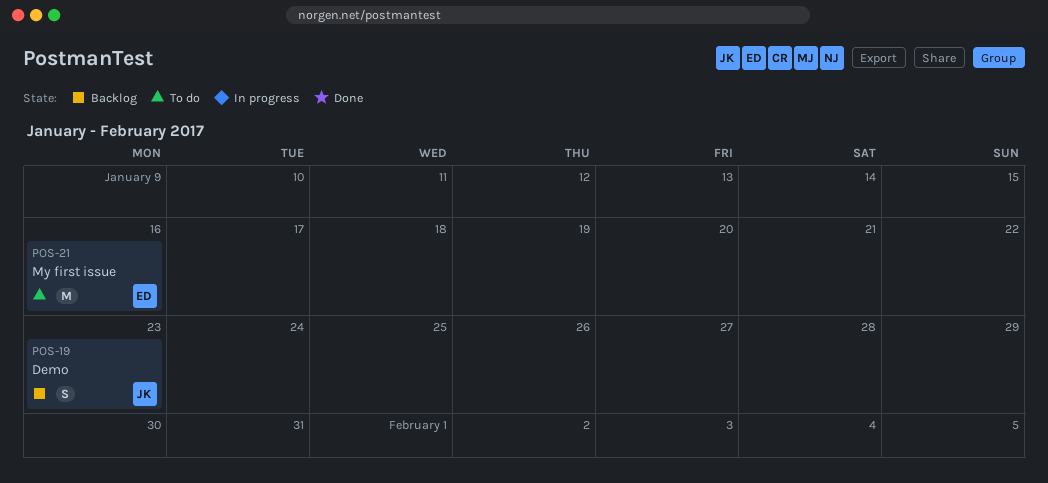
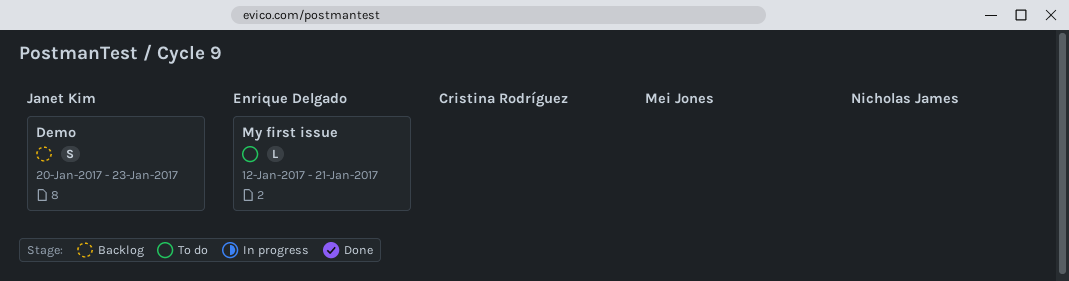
My first issue, estimate: M -> L
My first issue, due: Jan 16 -> Jan 21

